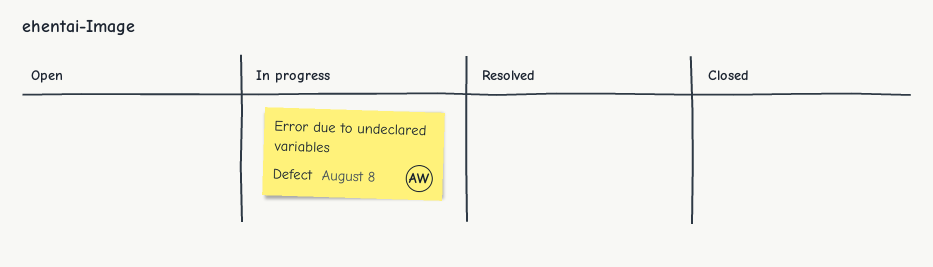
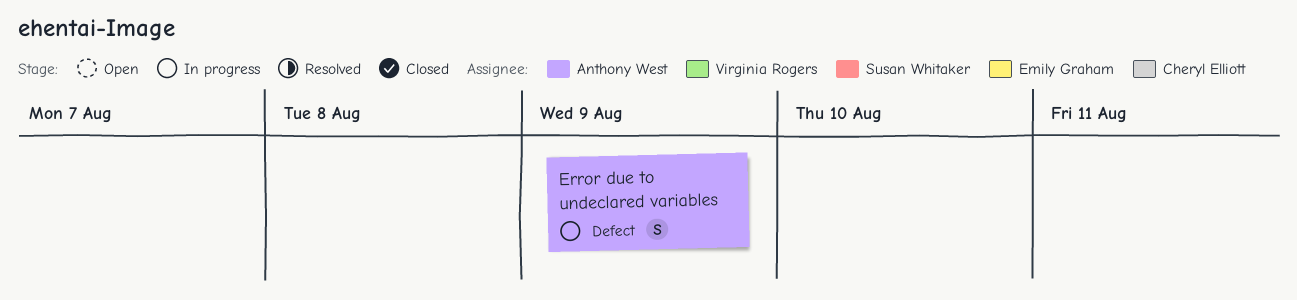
Error due to undeclared variables, due: Aug 8 -> Aug 9

